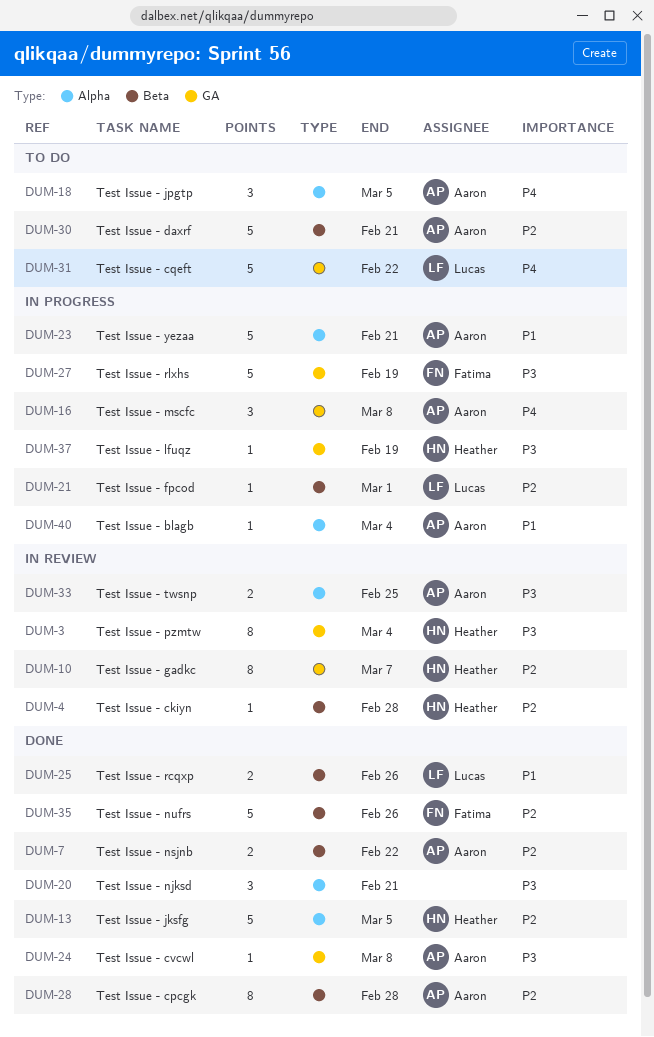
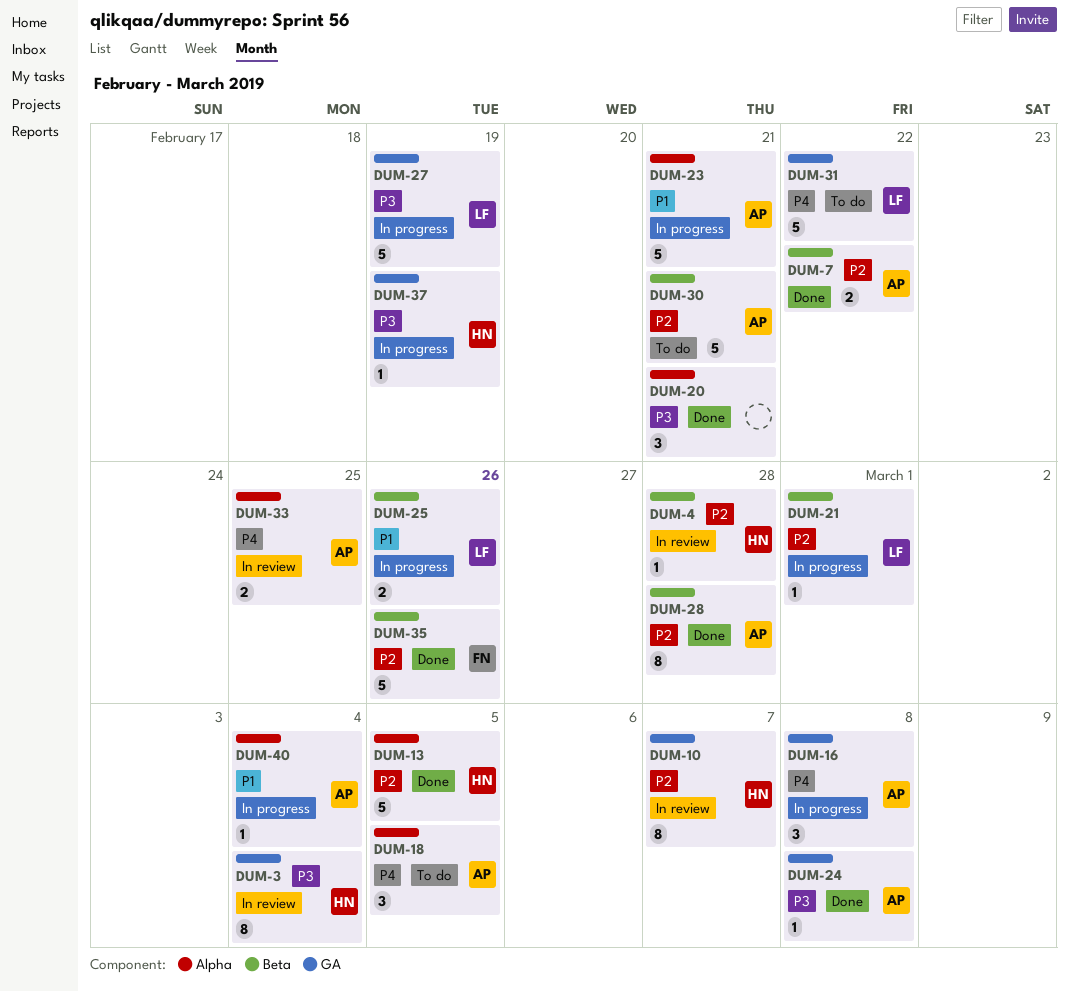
DUM-25, status: Done -> In progress
DUM-27, owner: Fatima -> Lucas
DUM-33, priority: P3 -> P4

